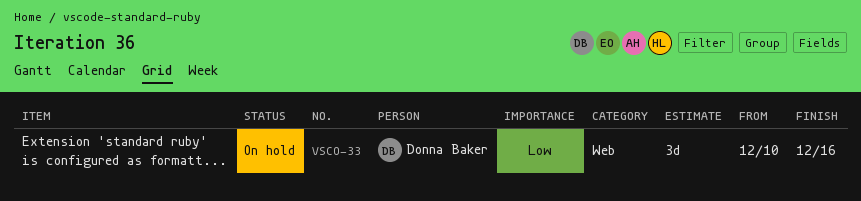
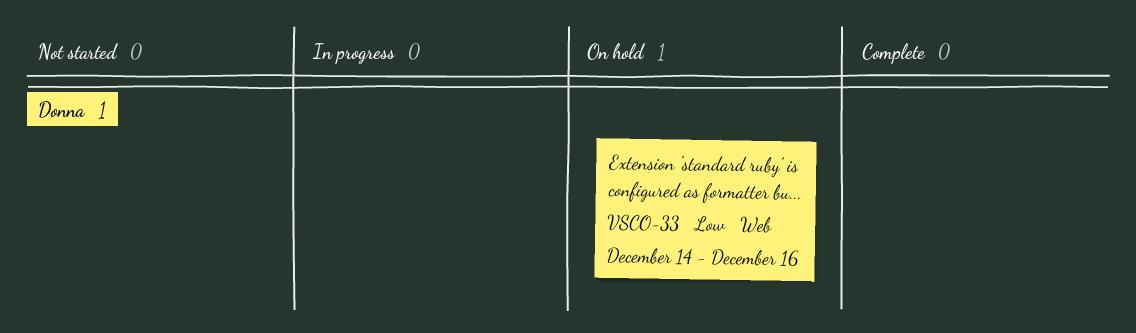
VSCO-33, start: Dec 10 -> Dec 14

